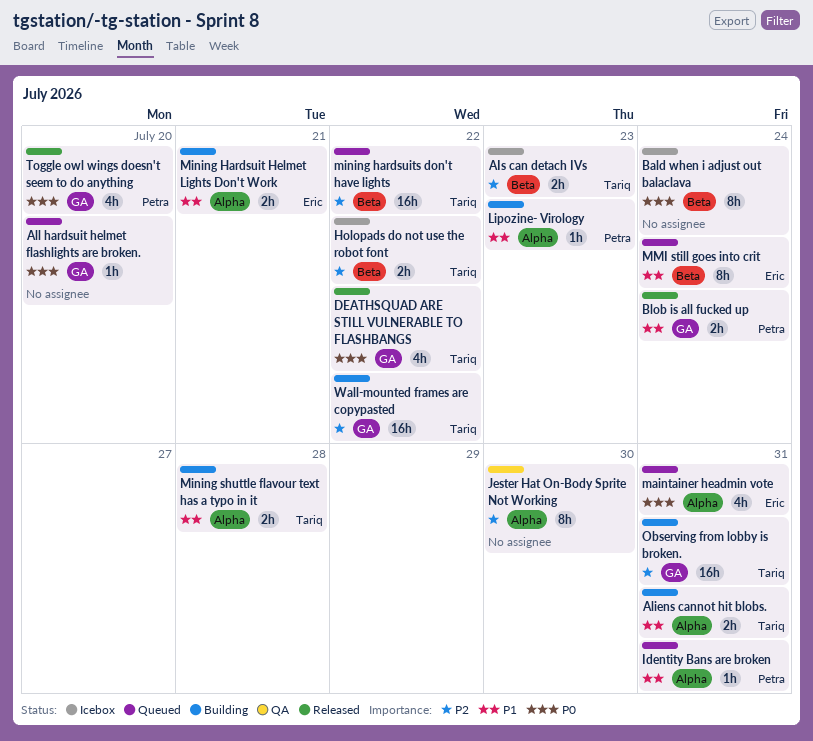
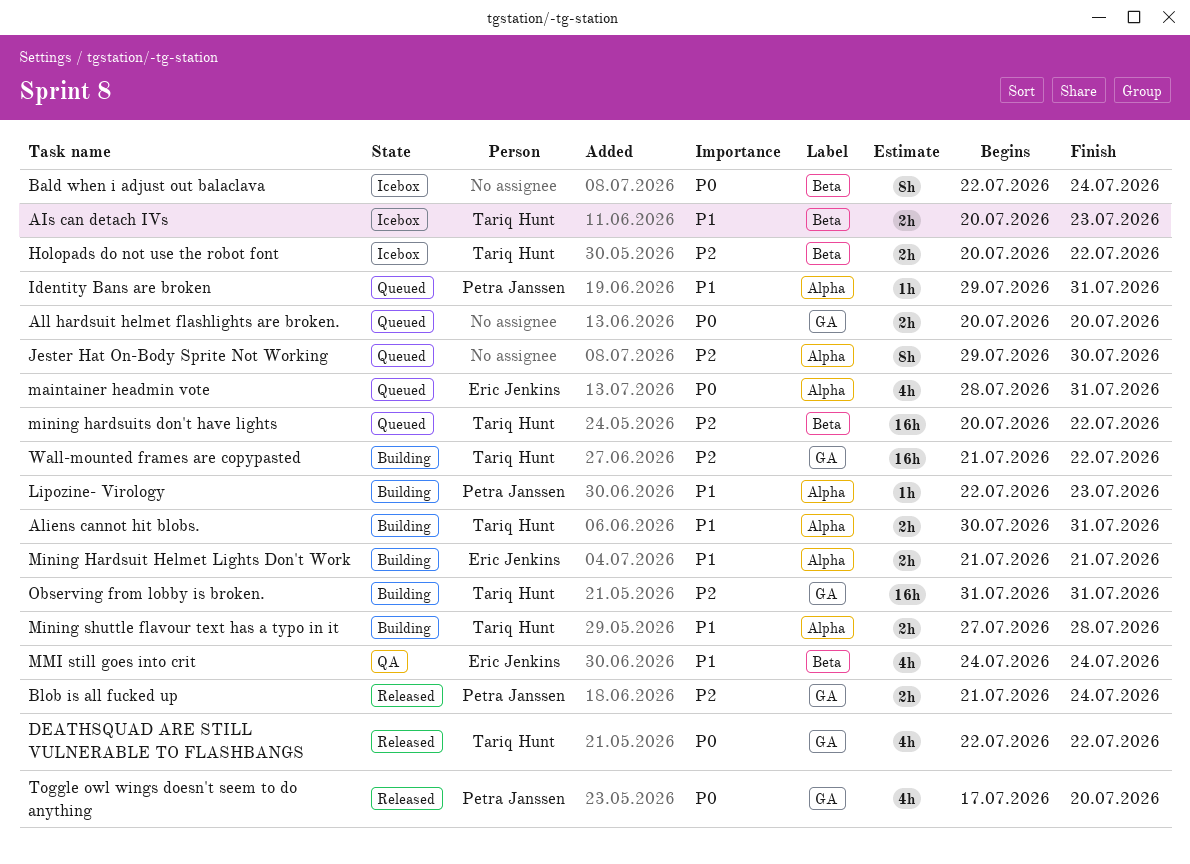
AIs can detach IVs, priority: P2 -> P1
All hardsuit helmet flashlights are broken., estimate: 1h -> 2h
Blob is all fucked up, priority: P1 -> P2
Jester Hat On-Body Sprite Not Working, status: QA -> Queued
MMI still goes into crit, status: Queued -> QA
MMI still goes into crit, estimate: 8h -> 4h

